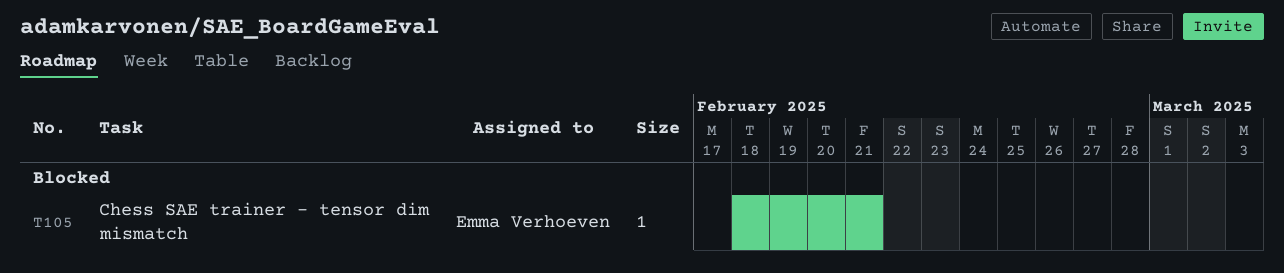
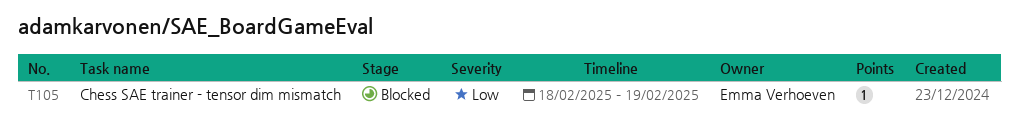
T105, due: Feb 21 -> Feb 19

